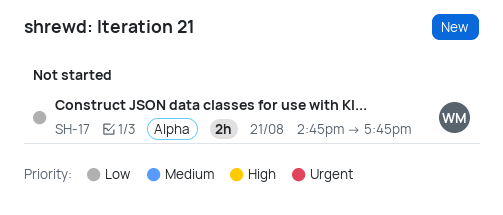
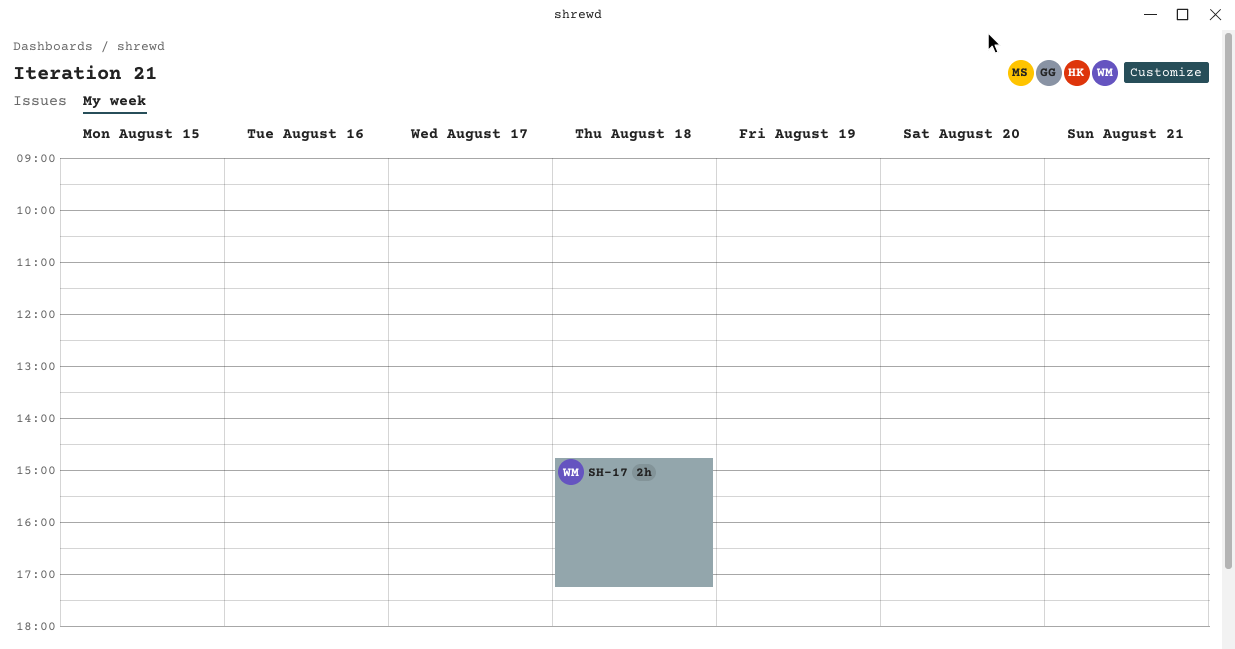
SH-17, day: Aug 21 -> Aug 18
SH-17, ends: 17:45 -> 17:15

